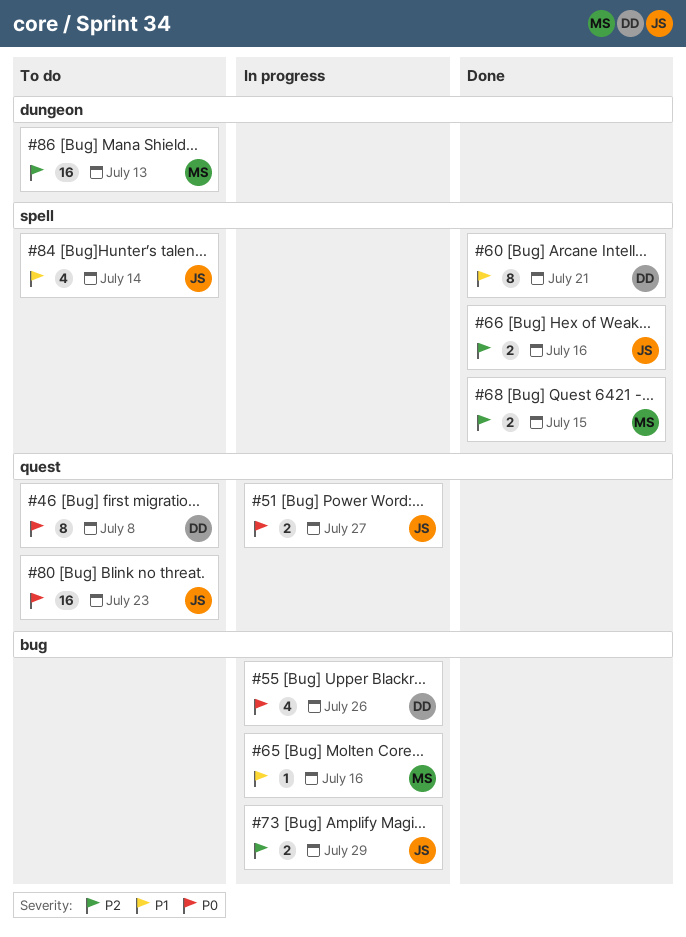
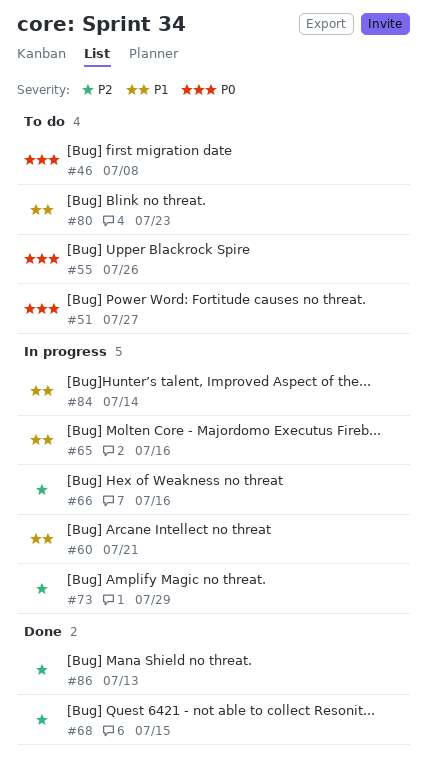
#51, status: In progress -> To do
#55, status: In progress -> To do
#60, status: Done -> In progress
#66, status: Done -> In progress
#80, priority: P0 -> P1
#84, status: To do -> In progress
#86, status: To do -> Done

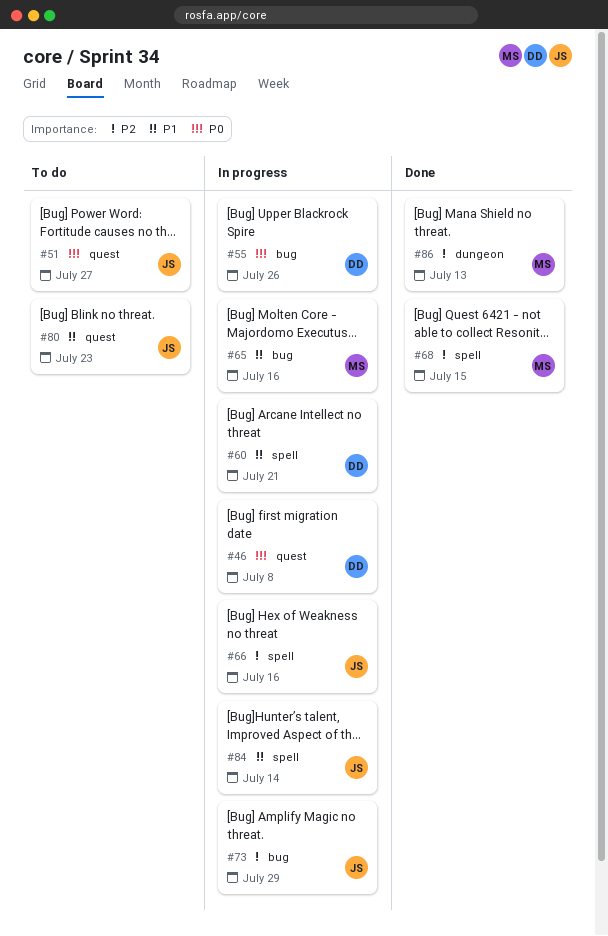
#46, status: To do -> In progress
#55, status: To do -> In progress

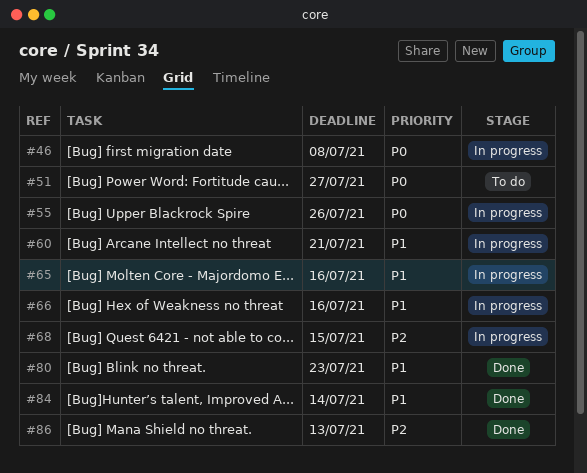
#66, priority: P2 -> P1
#68, status: Done -> In progress
#73: present -> none
#80, status: To do -> Done
#84, status: In progress -> Done

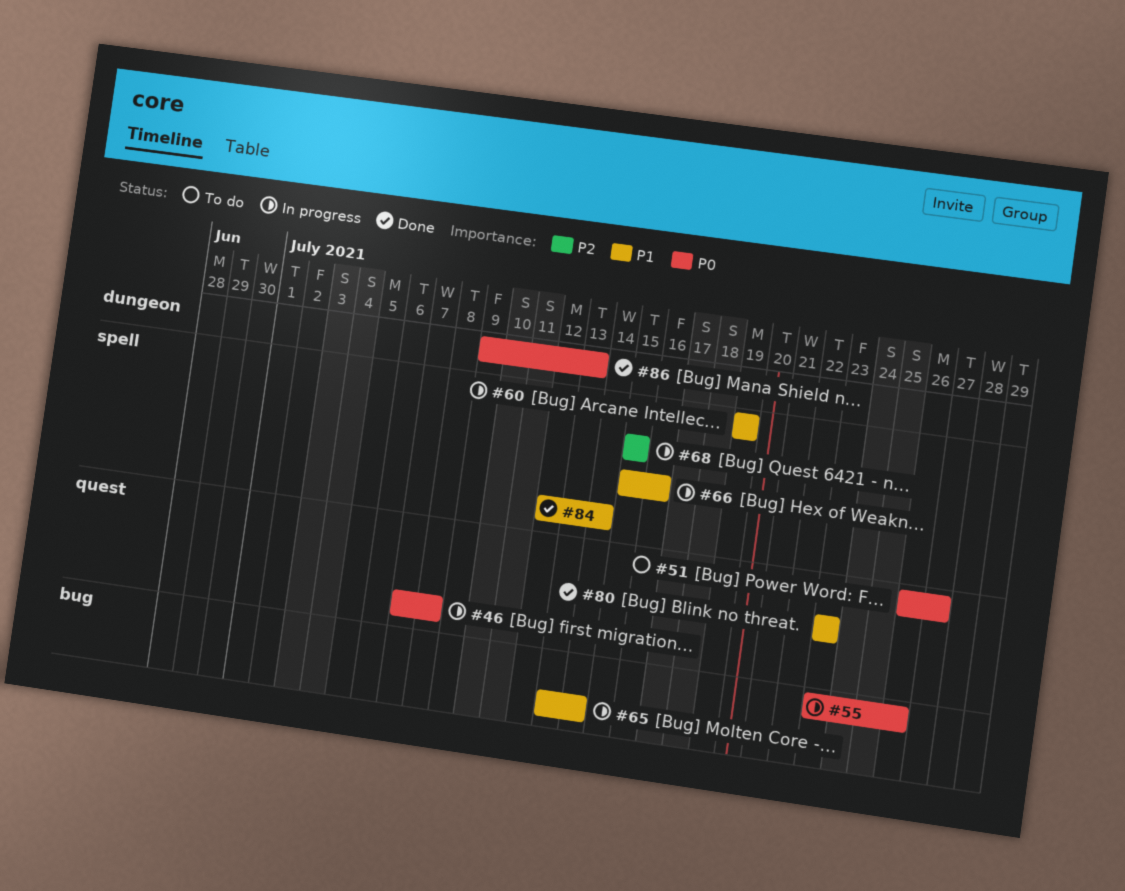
#60, due: Jul 21 -> Jul 19
#65, due: Jul 16 -> Jul 14
#86, priority: P2 -> P0

